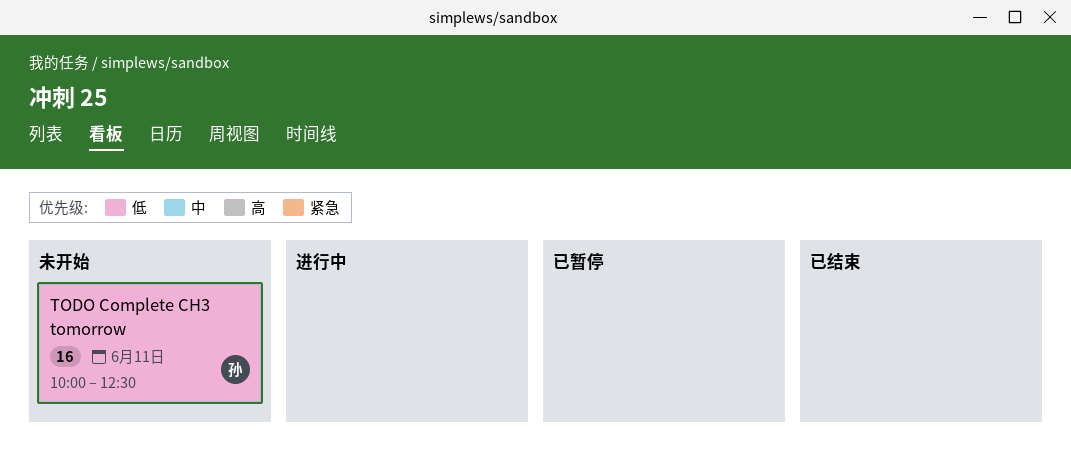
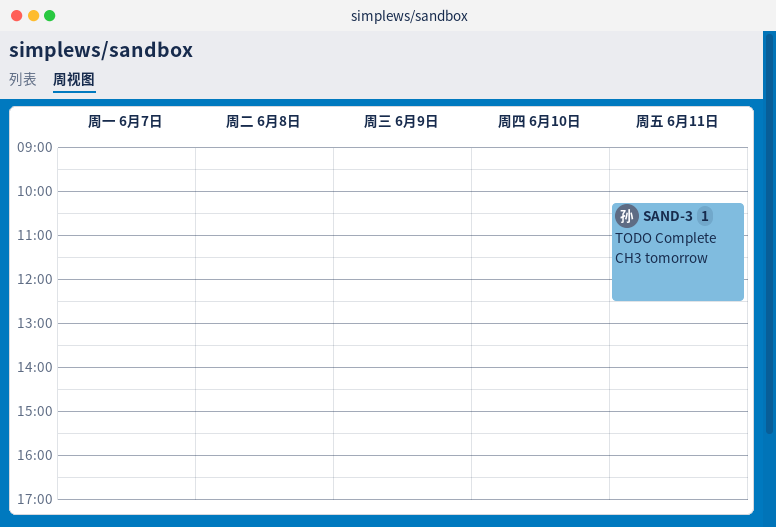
TODO Complete CH3 tomorrow, estimate: 16 -> 1
TODO Complete CH3 tomorrow, begins: 10:00 -> 10:15

